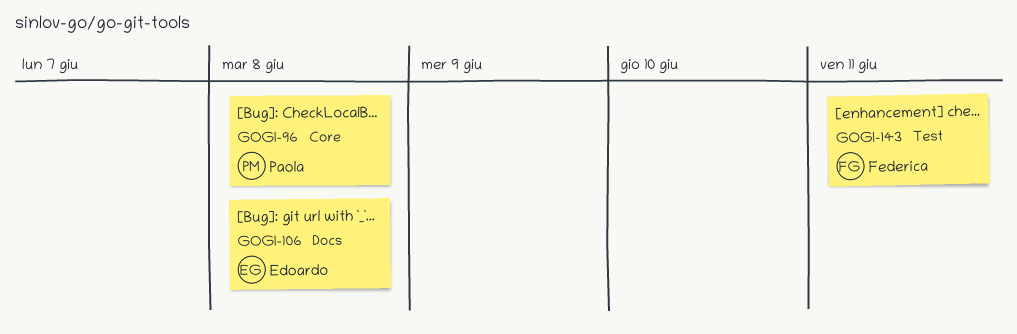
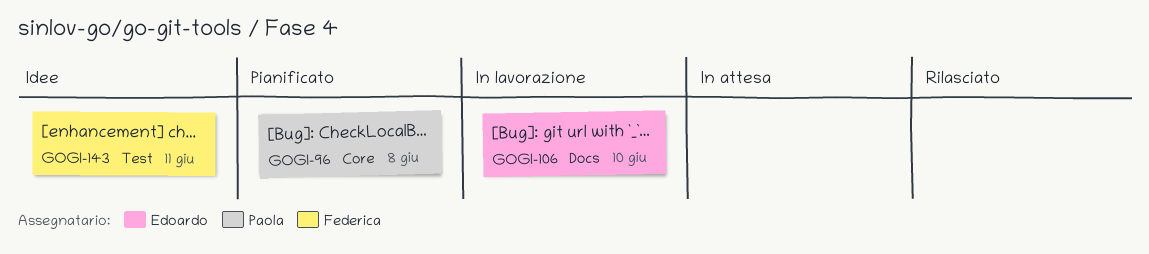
GOGI-106, due: Jun 8 -> Jun 10

